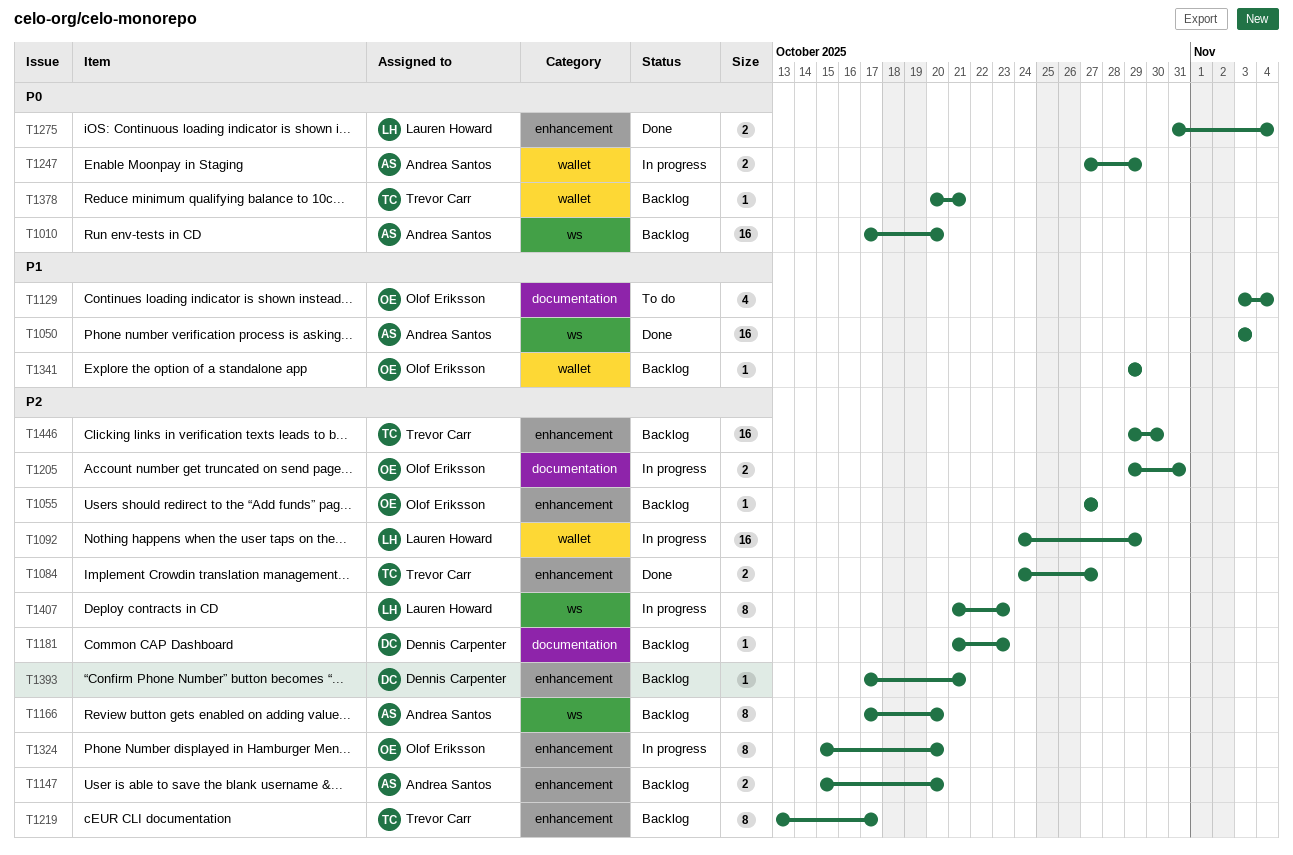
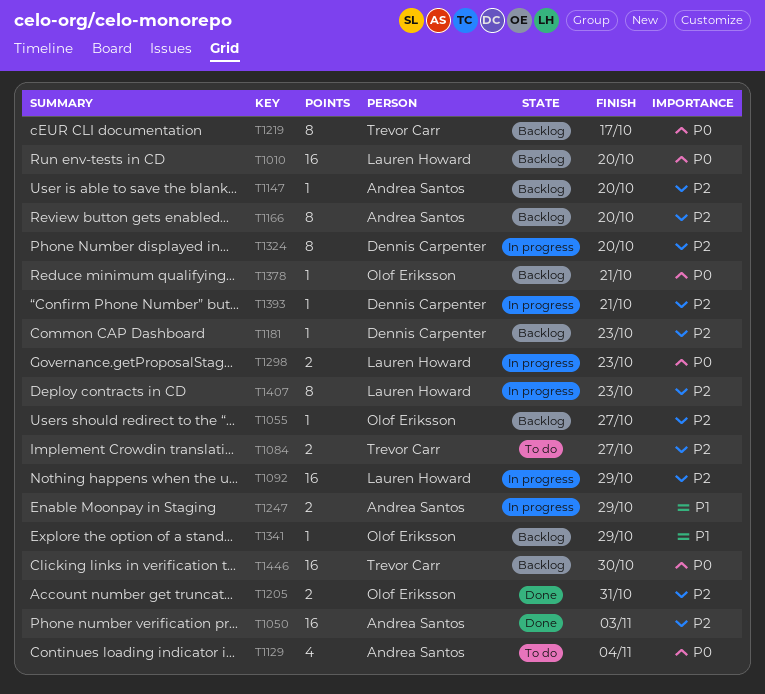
T1010, owner: Andrea Santos -> Lauren Howard
T1050, priority: P1 -> P2
T1084, status: Done -> To do
T1129, owner: Olof Eriksson -> Andrea Santos
T1129, priority: P1 -> P0
T1147, estimate: 2 -> 1
T1205, status: In progress -> Done
T1219, priority: P2 -> P0
T1247, priority: P0 -> P1
T1275: present -> none
T1298: none -> present
T1324, owner: Olof Eriksson -> Dennis Carpenter
T1378, owner: Trevor Carr -> Olof Eriksson
T1393, status: Backlog -> In progress
T1446, priority: P2 -> P0

